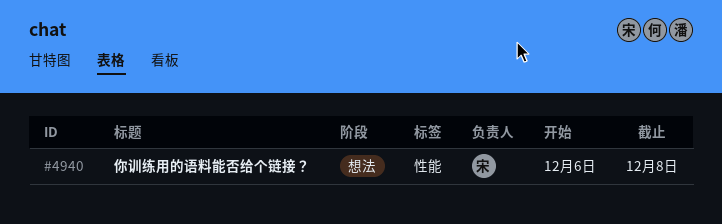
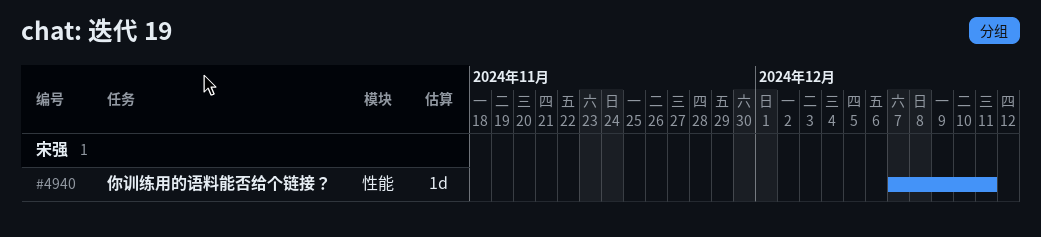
#4940, start: Dec 6 -> Dec 7
#4940, due: Dec 8 -> Dec 11

